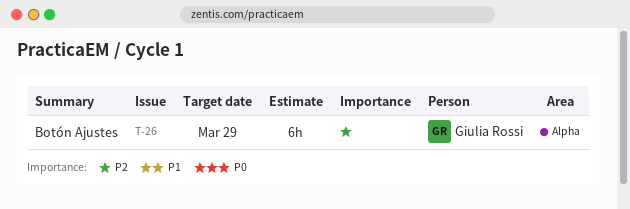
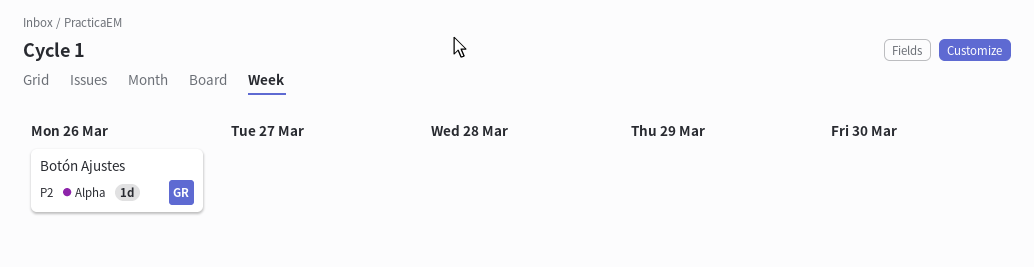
Botón Ajustes, estimate: 6h -> 1d
Botón Ajustes, due: Mar 29 -> Mar 26

